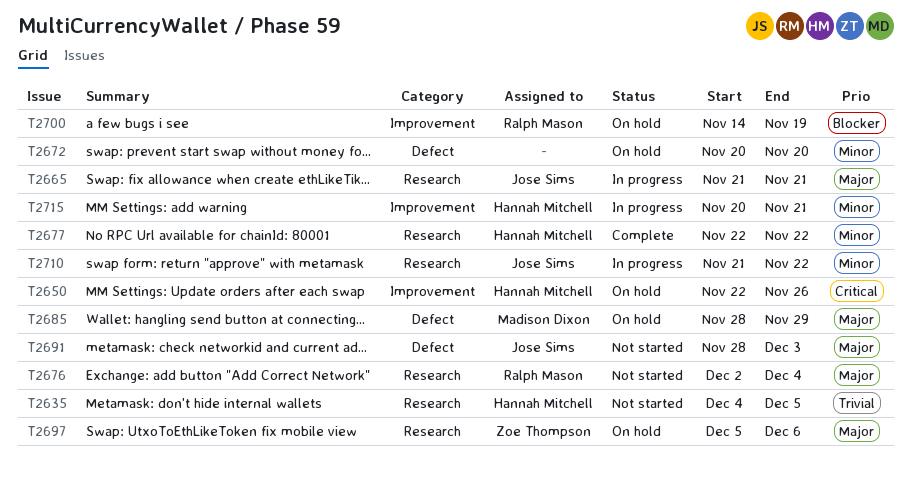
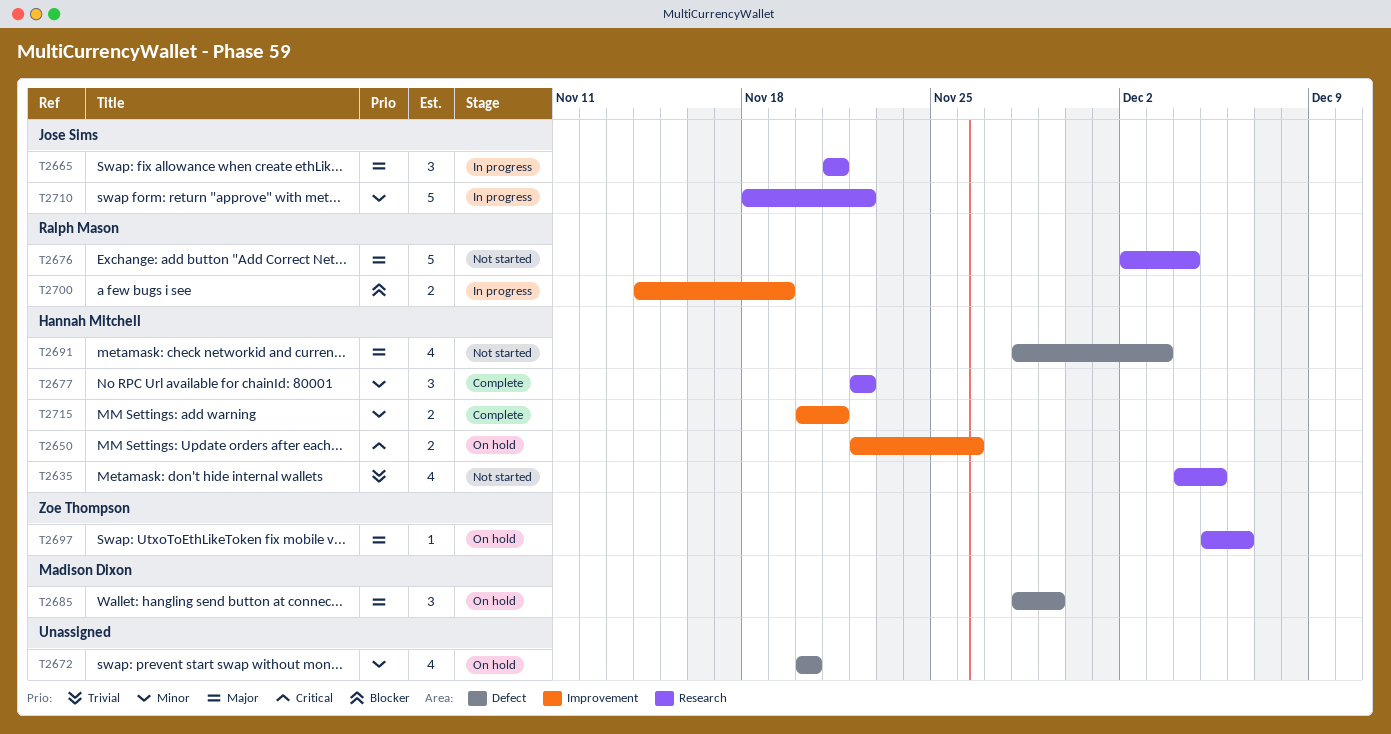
T2691, owner: Jose Sims -> Hannah Mitchell
T2700, status: On hold -> In progress
T2710, start: Nov 21 -> Nov 18
T2715, status: In progress -> Complete

